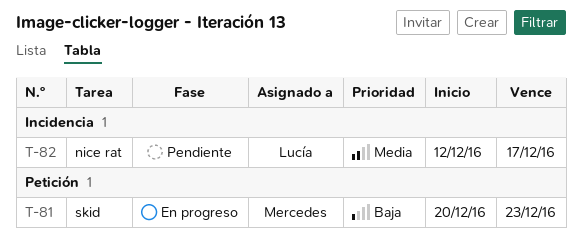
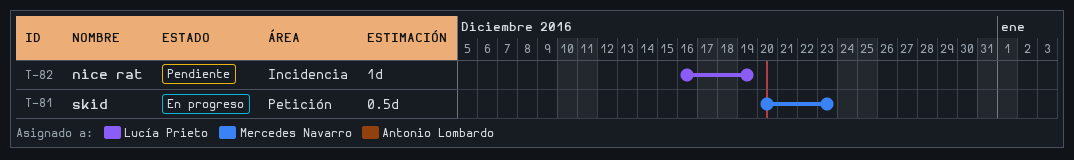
T-82, start: Dec 12 -> Dec 16
T-82, due: Dec 17 -> Dec 19

